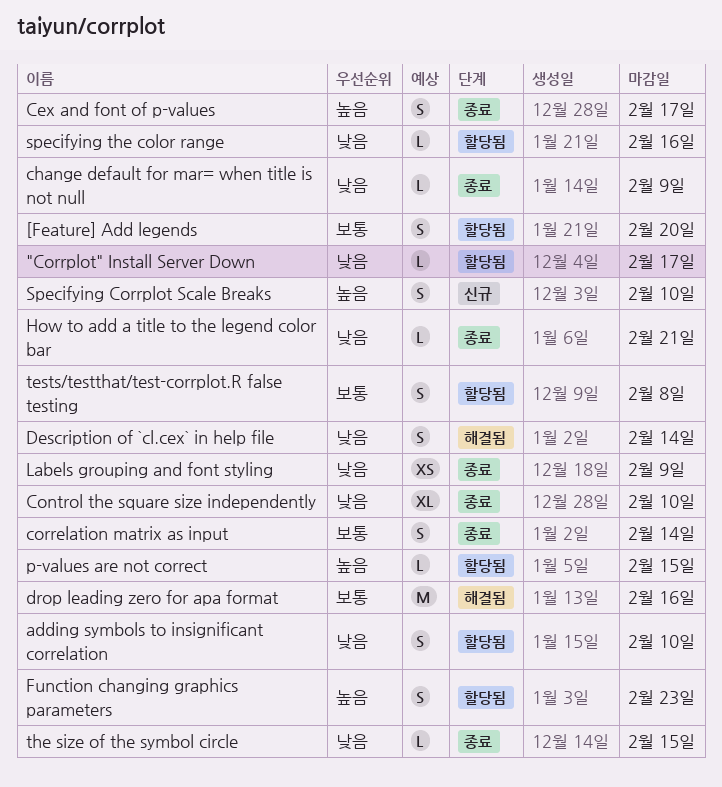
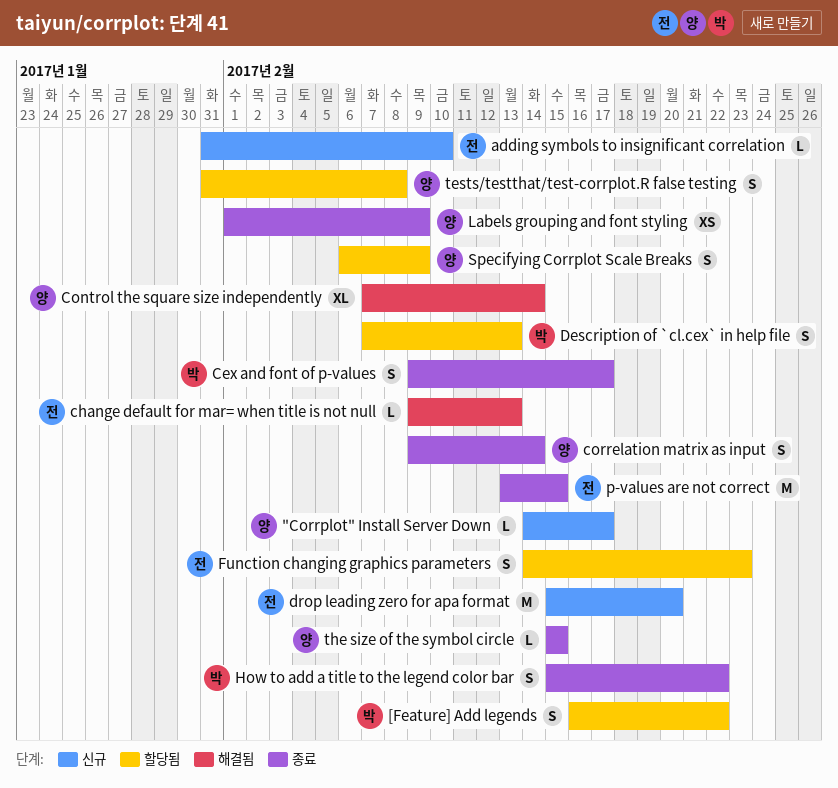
"Corrplot" Install Server Down, status: 할당됨 -> 신규
[Feature] Add legends, due: Feb 20 -> Feb 22
adding symbols to insignificant correlation, status: 할당됨 -> 신규
adding symbols to insignificant correlation, estimate: S -> L
change default for mar= when title is not null, status: 종료 -> 해결됨
change default for mar= when title is not null, due: Feb 9 -> Feb 13
Control the square size independently, status: 종료 -> 해결됨
Control the square size independently, due: Feb 10 -> Feb 14
Description of `cl.cex` in help file, status: 해결됨 -> 할당됨
Description of `cl.cex` in help file, due: Feb 14 -> Feb 13
drop leading zero for apa format, status: 해결됨 -> 신규
drop leading zero for apa format, due: Feb 16 -> Feb 20
How to add a title to the legend color bar, estimate: L -> S
How to add a title to the legend color bar, due: Feb 21 -> Feb 22
p-values are not correct, status: 할당됨 -> 종료
p-values are not correct, estimate: L -> M
Specifying Corrplot Scale Breaks, status: 신규 -> 할당됨
Specifying Corrplot Scale Breaks, due: Feb 10 -> Feb 9
specifying the color range: present -> none

